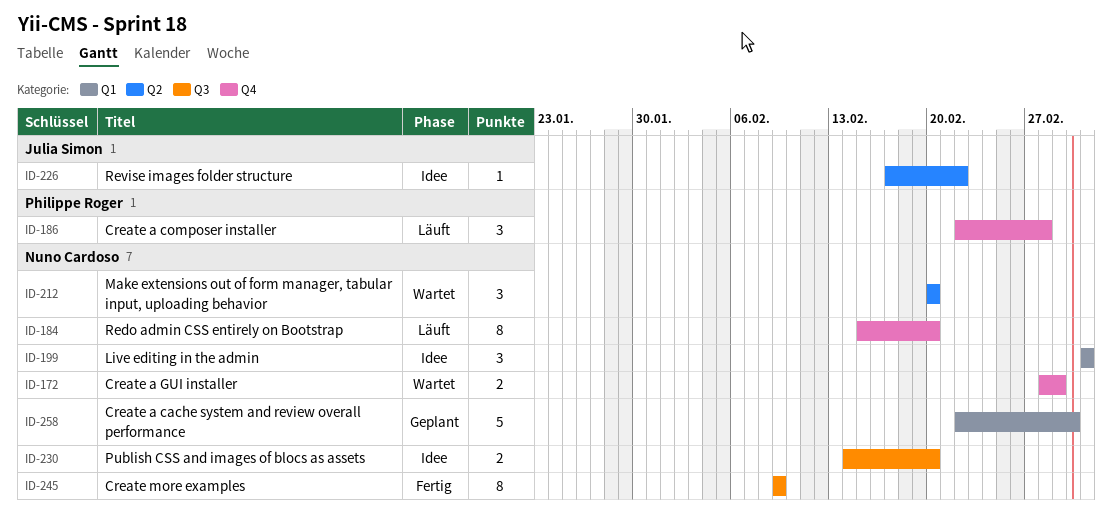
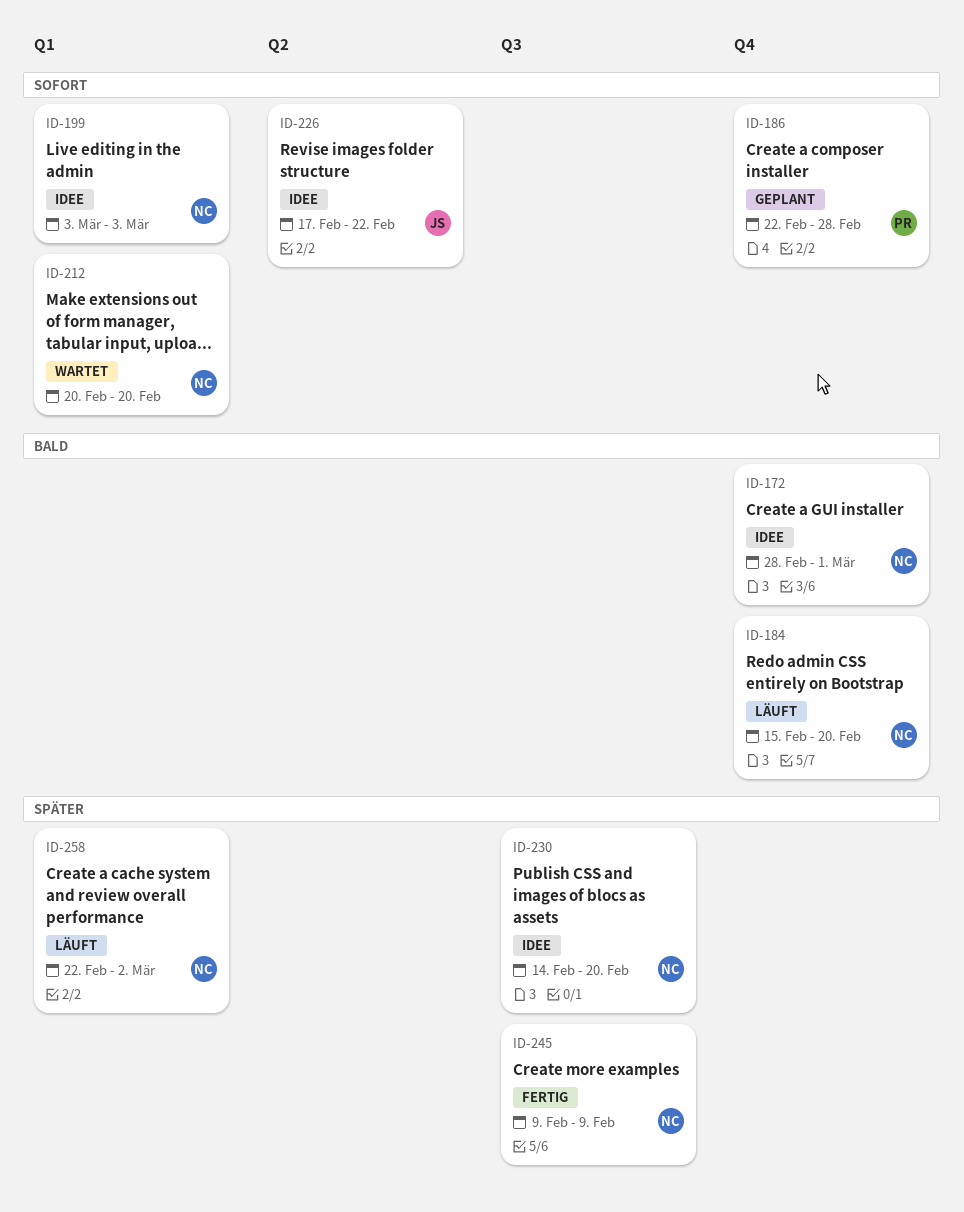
ID-172, status: Wartet -> Idee
ID-186, status: Läuft -> Geplant
ID-212, label: Q2 -> Q1
ID-258, status: Geplant -> Läuft

